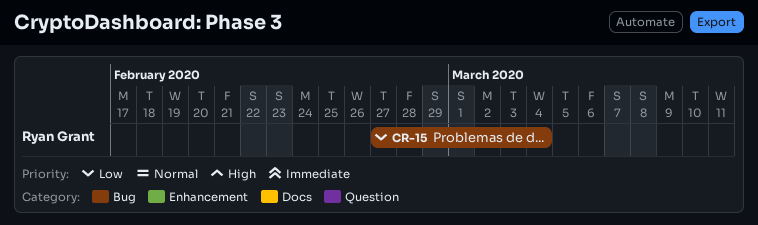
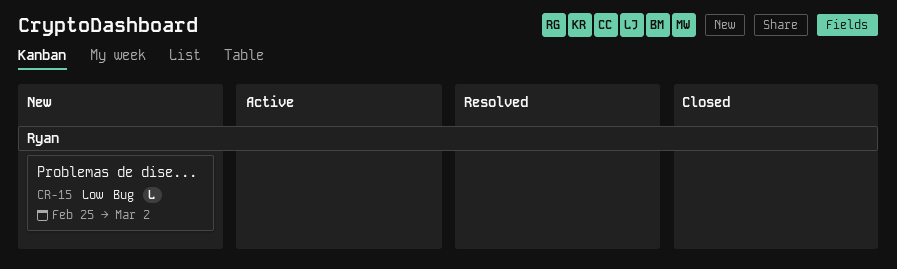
CR-15, start: Feb 27 -> Feb 25
CR-15, due: Mar 4 -> Mar 2

